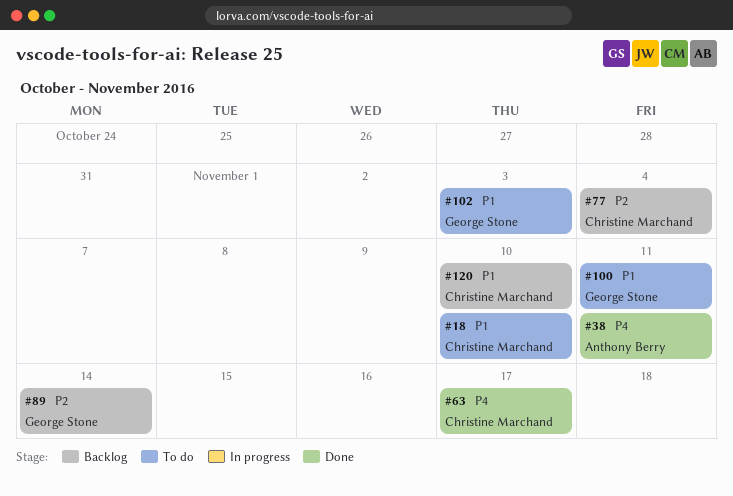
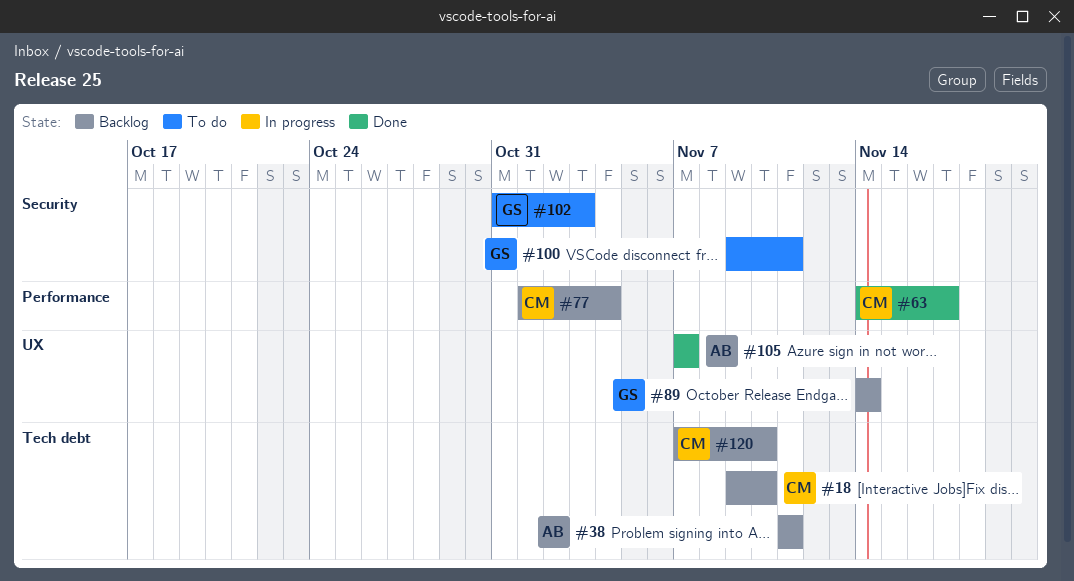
#18, status: To do -> Backlog
#38, status: Done -> Backlog
#105: none -> present

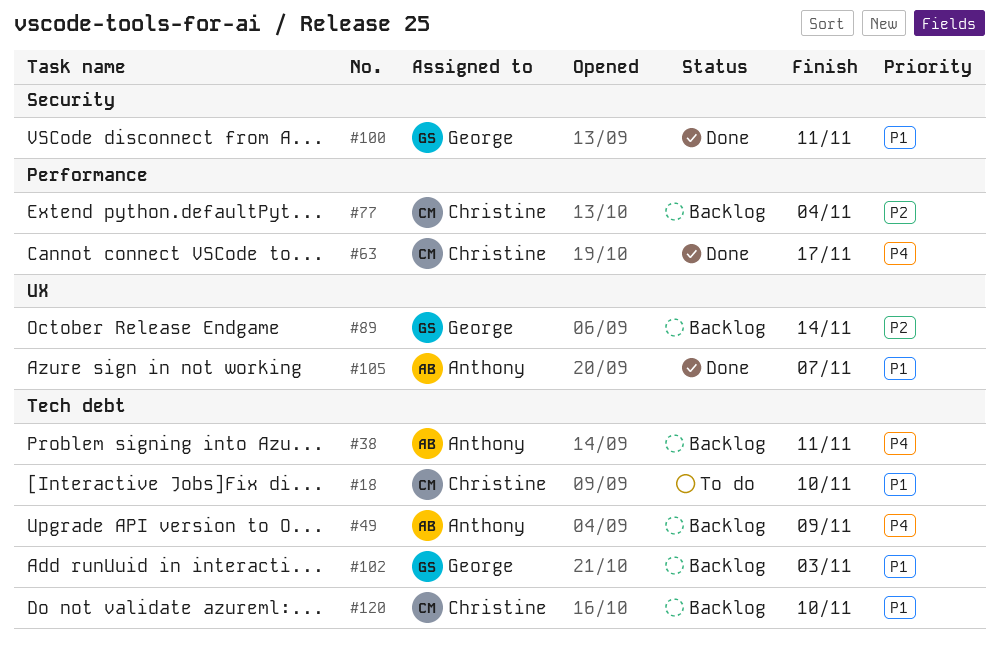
#18, status: Backlog -> To do
#49: none -> present
#100, status: To do -> Done
#102, status: To do -> Backlog
#102, label: Security -> Tech debt

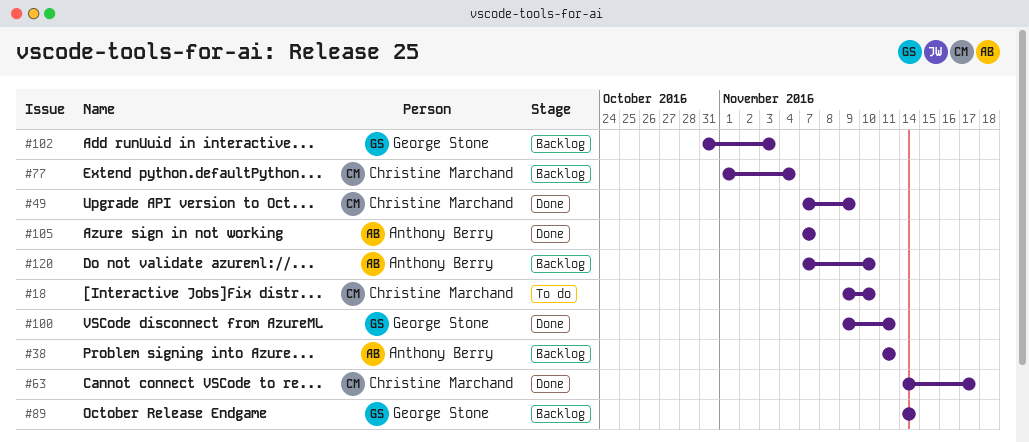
#49, status: Backlog -> Done
#49, owner: Anthony Berry -> Christine Marchand
#120, owner: Christine Marchand -> Anthony Berry

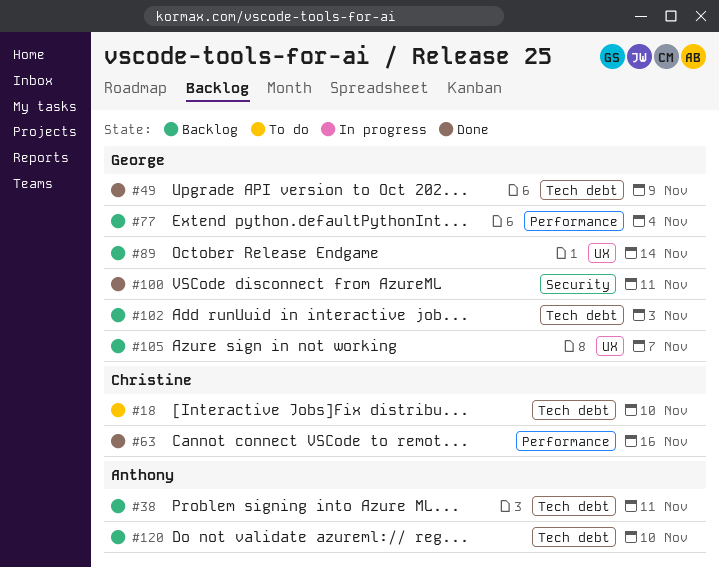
#49, owner: Christine Marchand -> George Stone
#63, due: Nov 17 -> Nov 16
#77, owner: Christine Marchand -> George Stone
#105, status: Done -> Backlog
#105, owner: Anthony Berry -> George Stone

